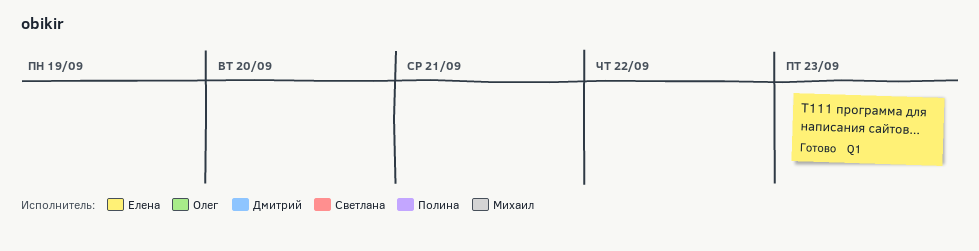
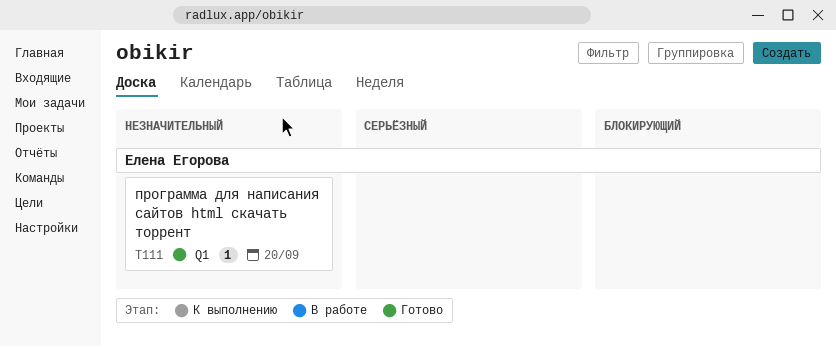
T111, due: Sep 23 -> Sep 20

